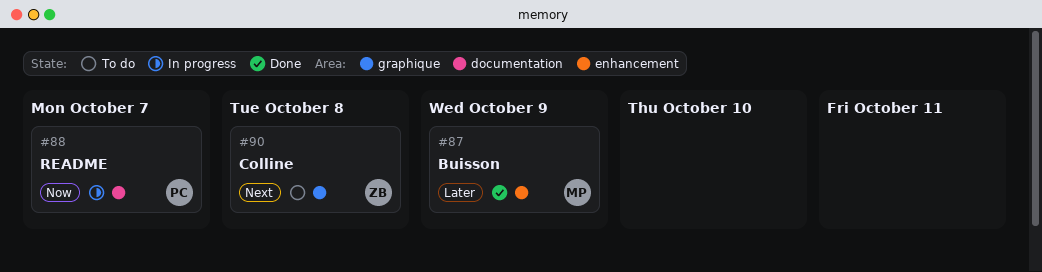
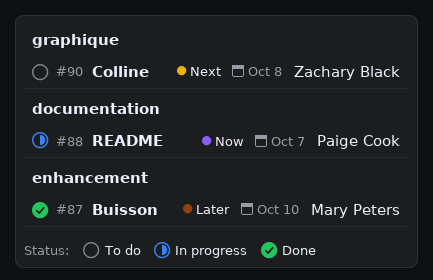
#87, due: Oct 9 -> Oct 10

